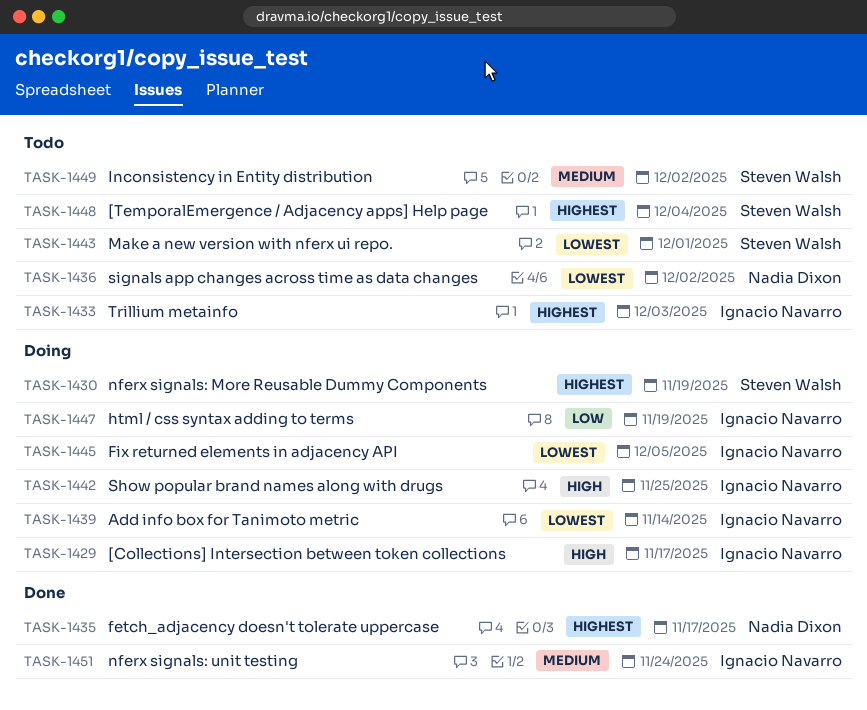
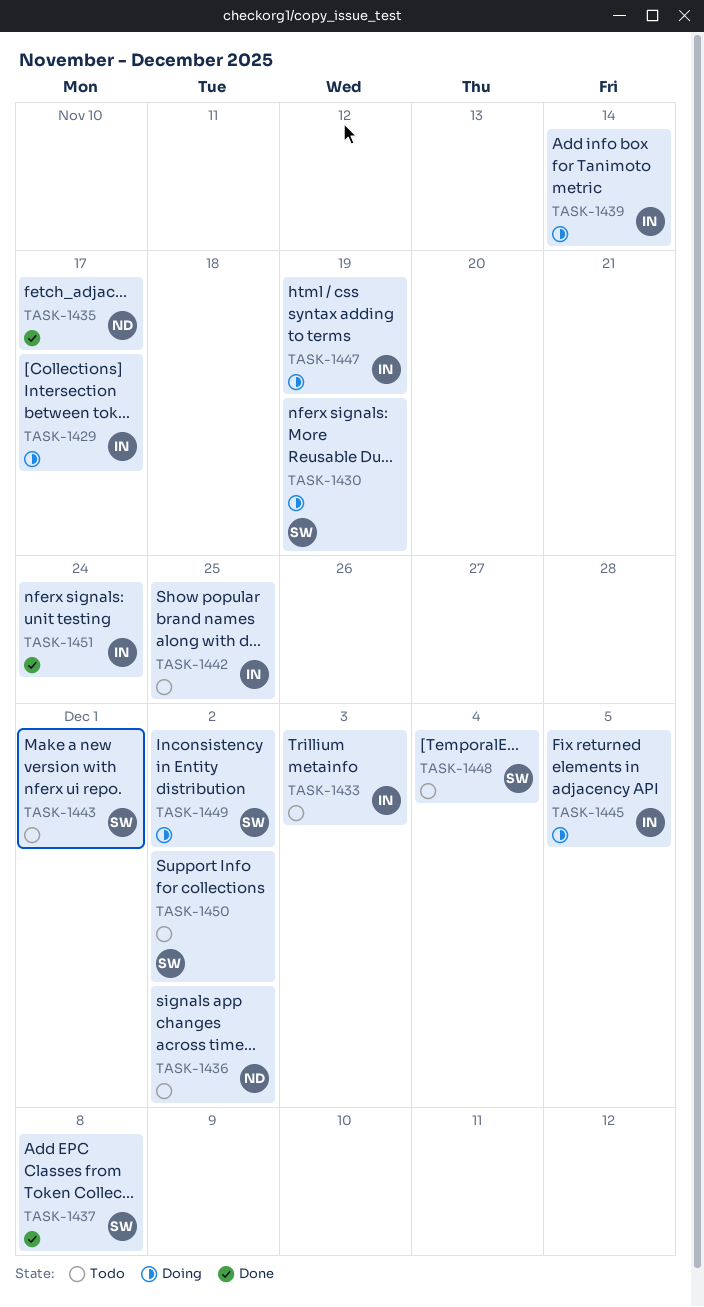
TASK-1437: none -> present
TASK-1442, status: Doing -> Todo
TASK-1449, status: Todo -> Doing
TASK-1450: none -> present

